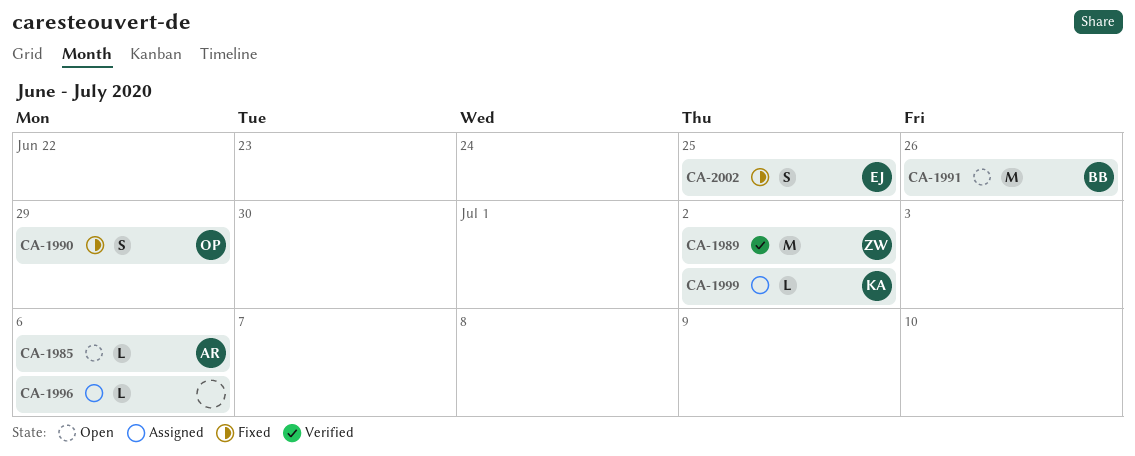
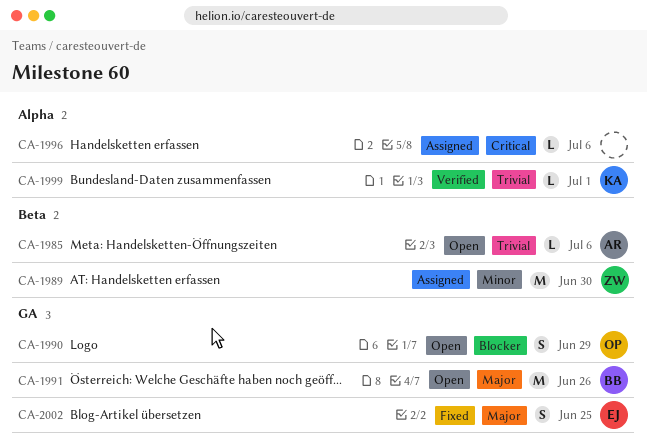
CA-1989, status: Verified -> Assigned
CA-1989, due: Jul 2 -> Jun 30
CA-1990, status: Fixed -> Open
CA-1999, status: Assigned -> Verified
CA-1999, due: Jul 2 -> Jul 1

